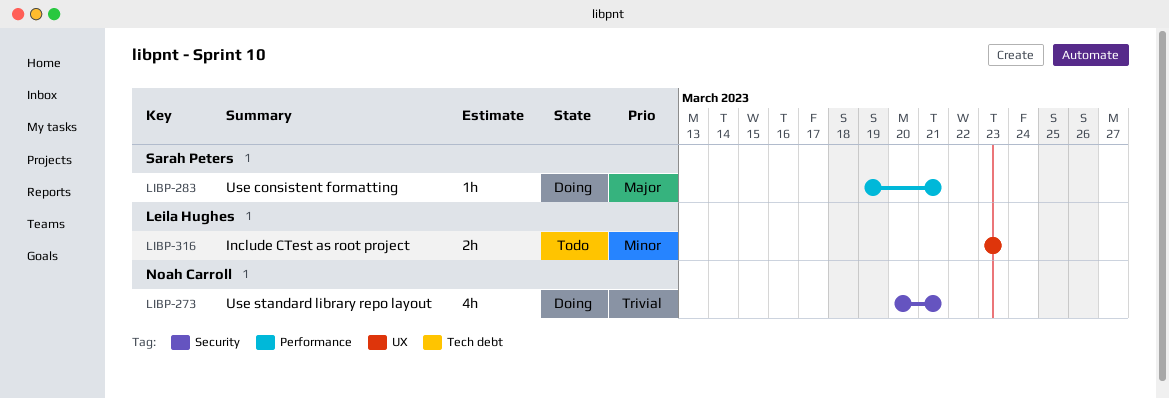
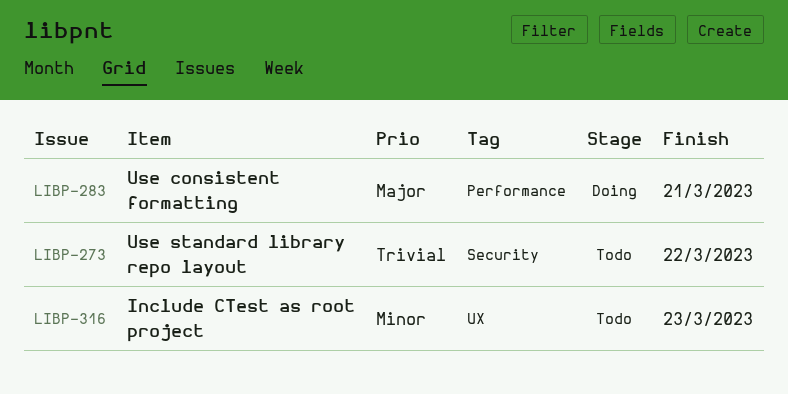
LIBP-273, status: Doing -> Todo
LIBP-273, due: Mar 21 -> Mar 22

